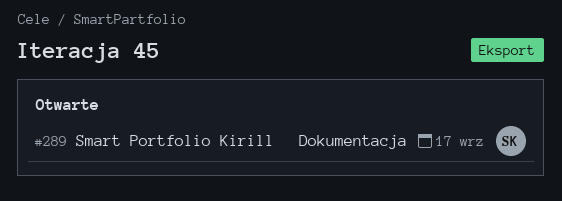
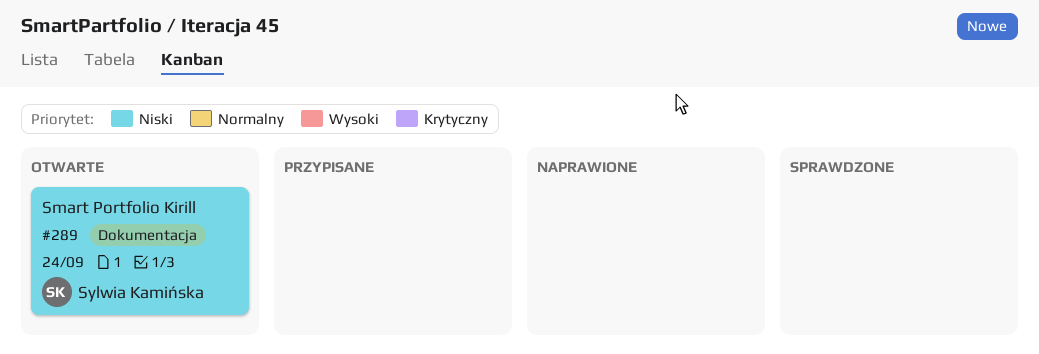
#289, due: Sep 17 -> Sep 24

